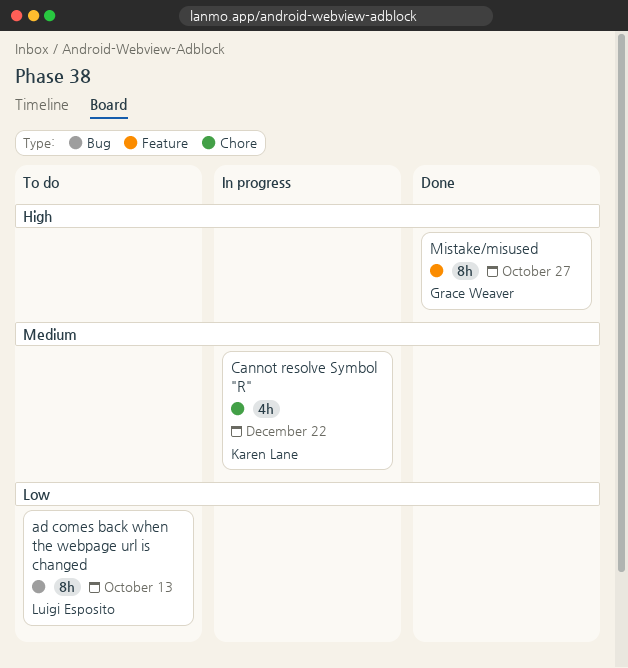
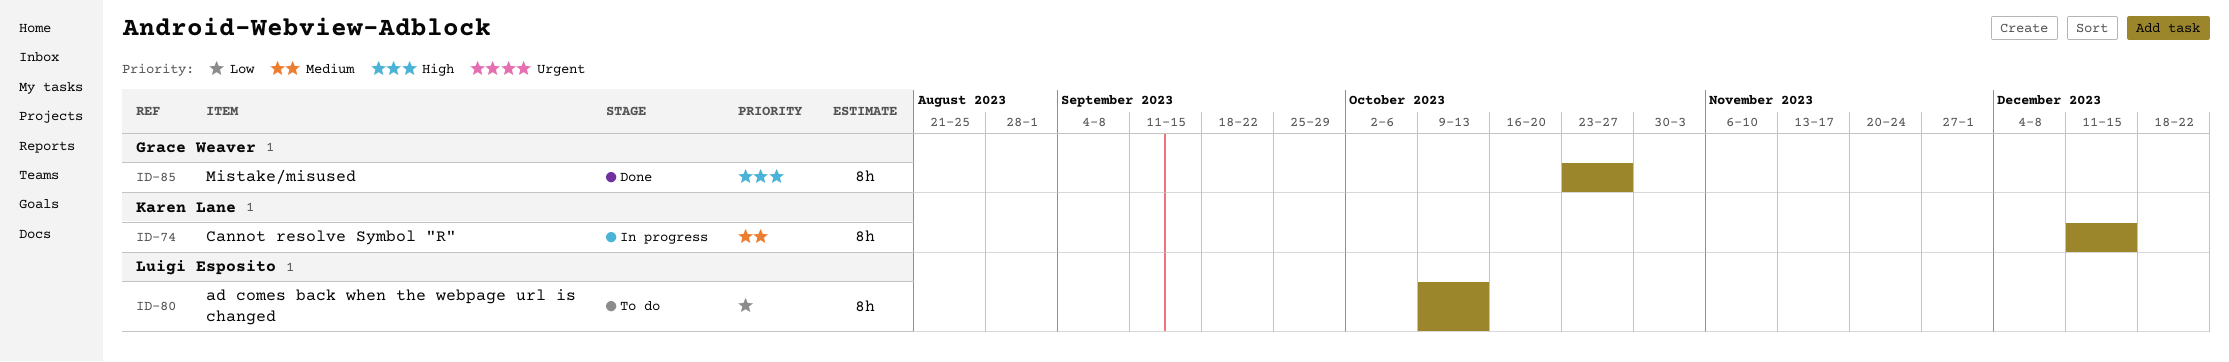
Cannot resolve Symbol "R", estimate: 4h -> 8h
Cannot resolve Symbol "R", due: Dec 22 -> Dec 15

